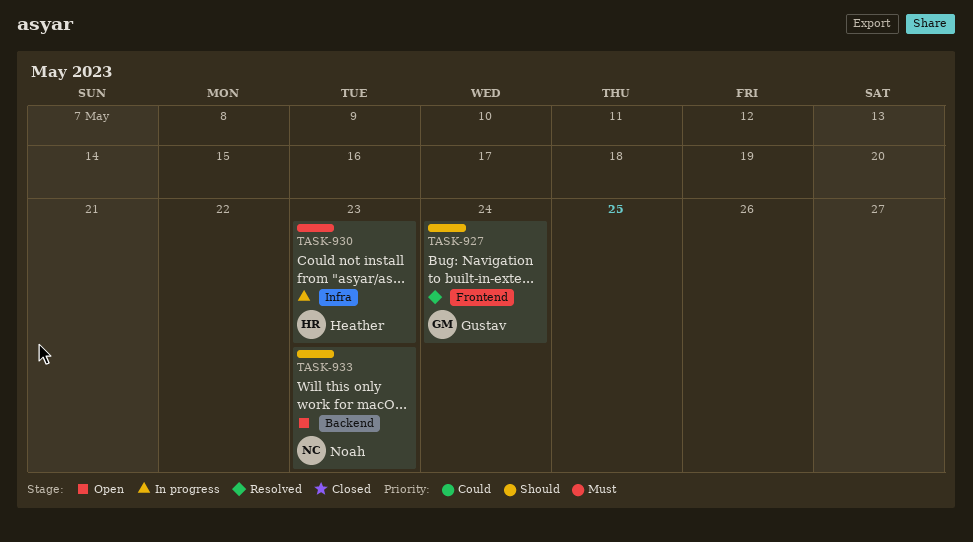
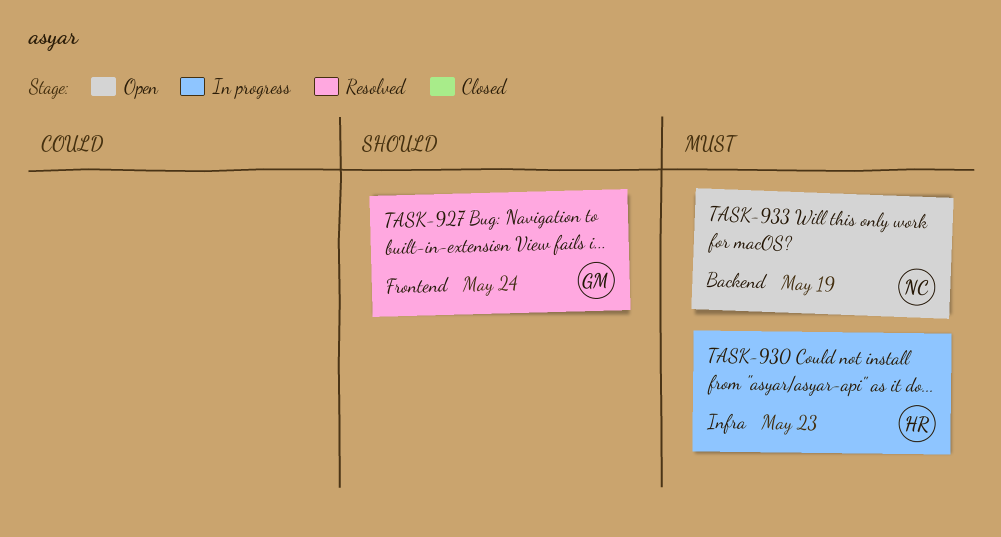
TASK-933, priority: Should -> Must
TASK-933, due: May 23 -> May 19

